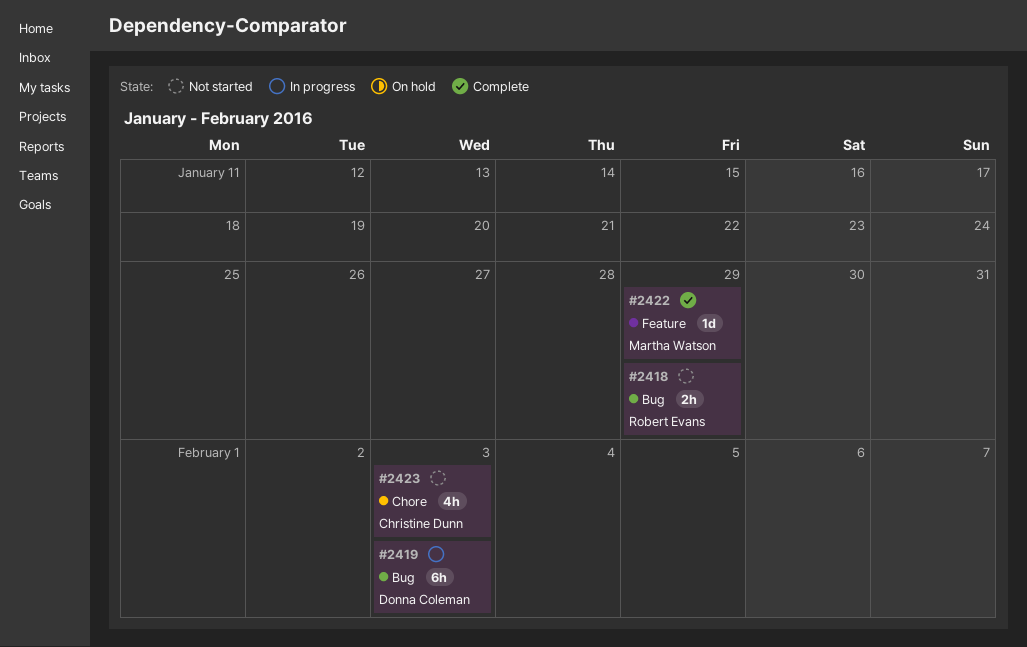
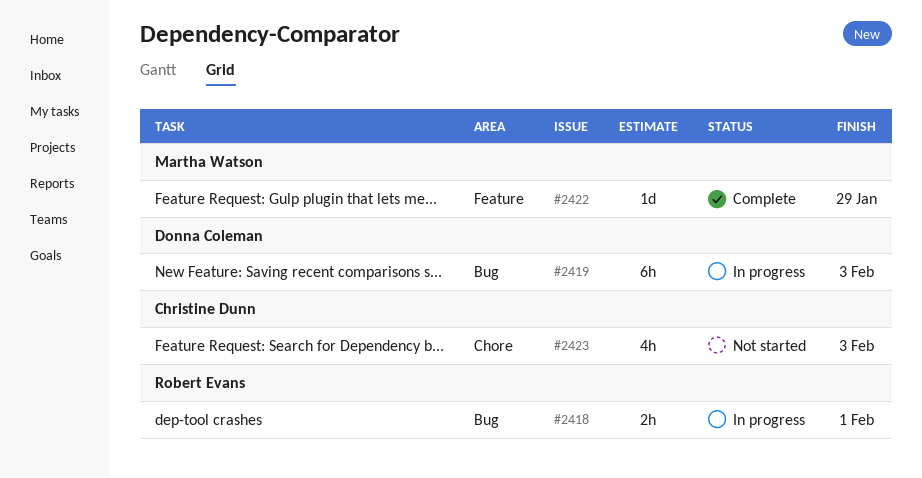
#2418, status: Not started -> In progress
#2418, due: Jan 29 -> Feb 1

